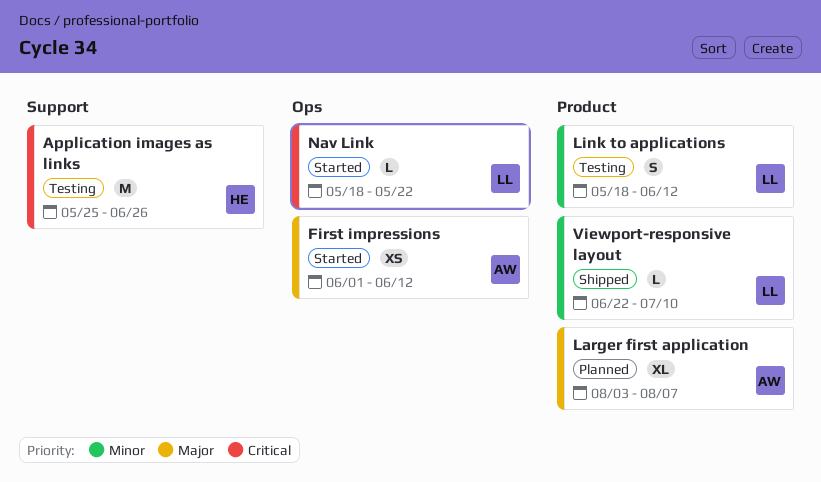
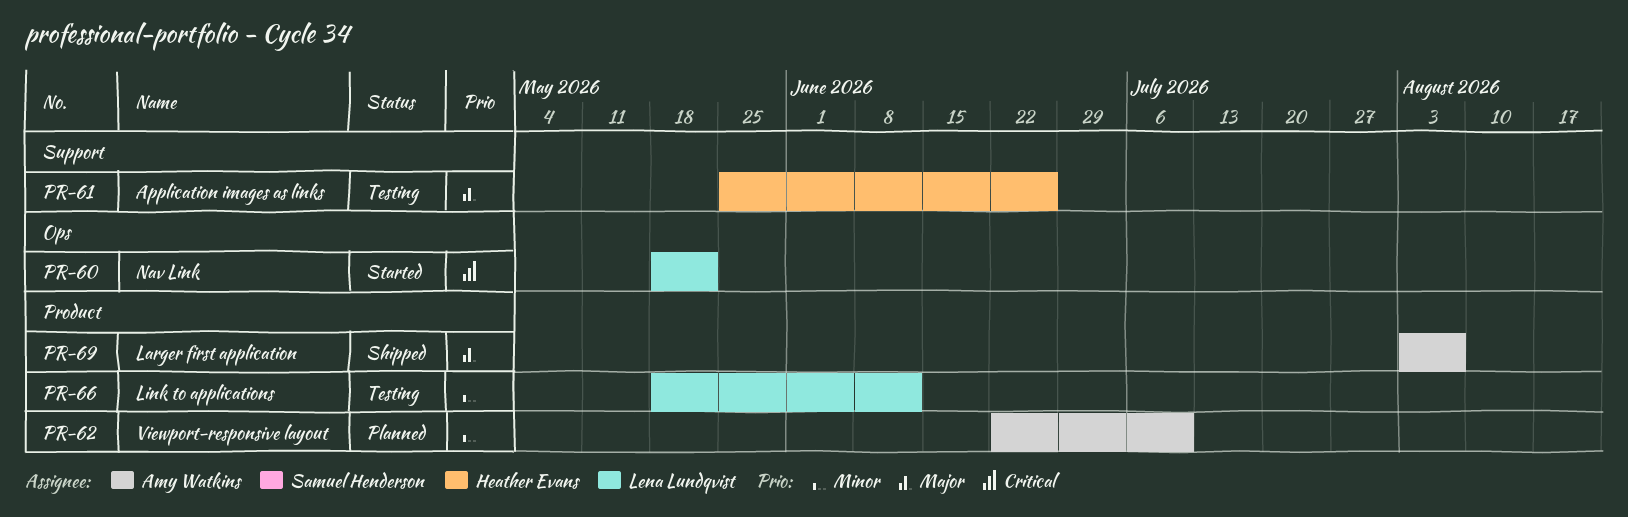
Application images as links, priority: Critical -> Major
First impressions: present -> none
Larger first application, status: Planned -> Shipped
Viewport-responsive layout, status: Shipped -> Planned
Viewport-responsive layout, owner: Lena Lundqvist -> Amy Watkins

